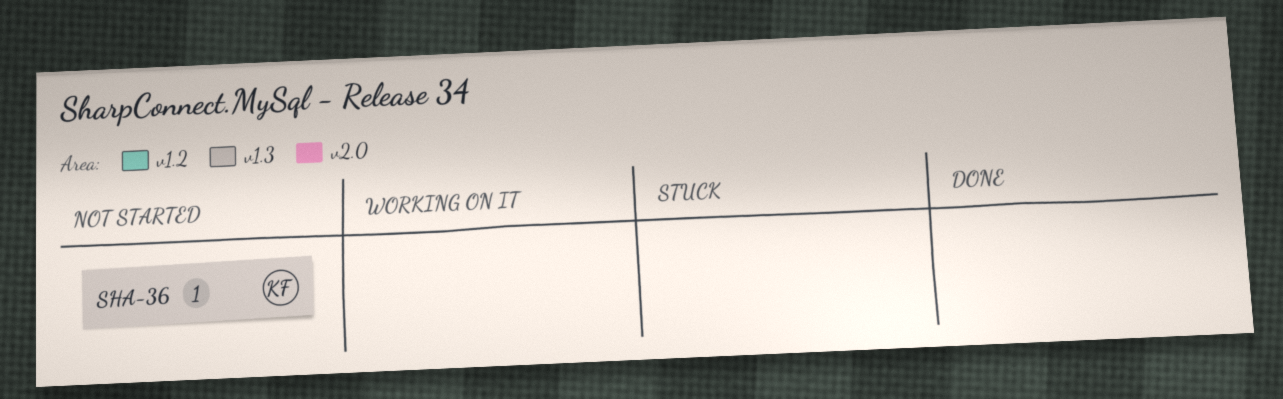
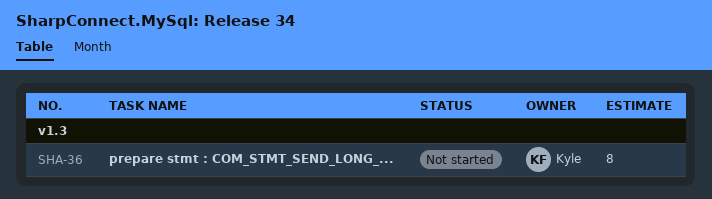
SHA-36, estimate: 1 -> 8

